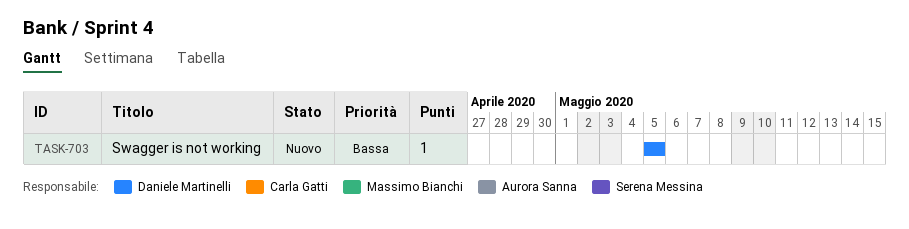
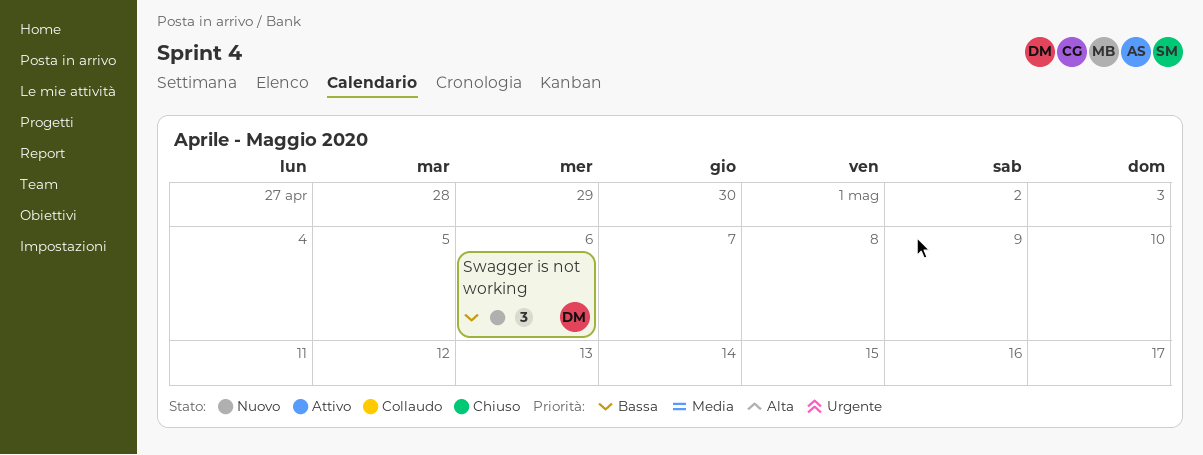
Swagger is not working, estimate: 1 -> 3
Swagger is not working, due: May 5 -> May 6

